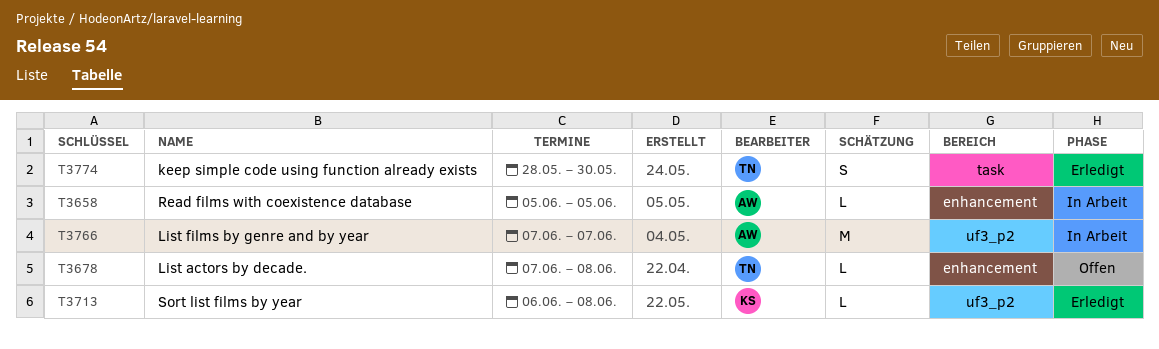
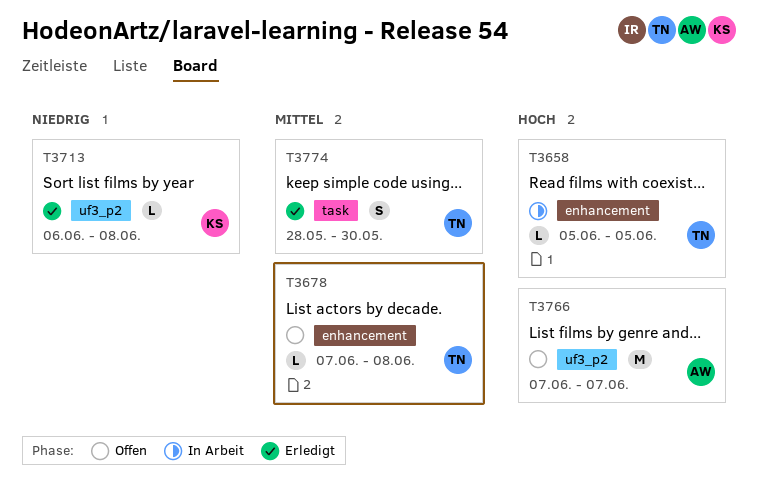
T3658, owner: AW -> TN
T3766, status: In Arbeit -> Offen

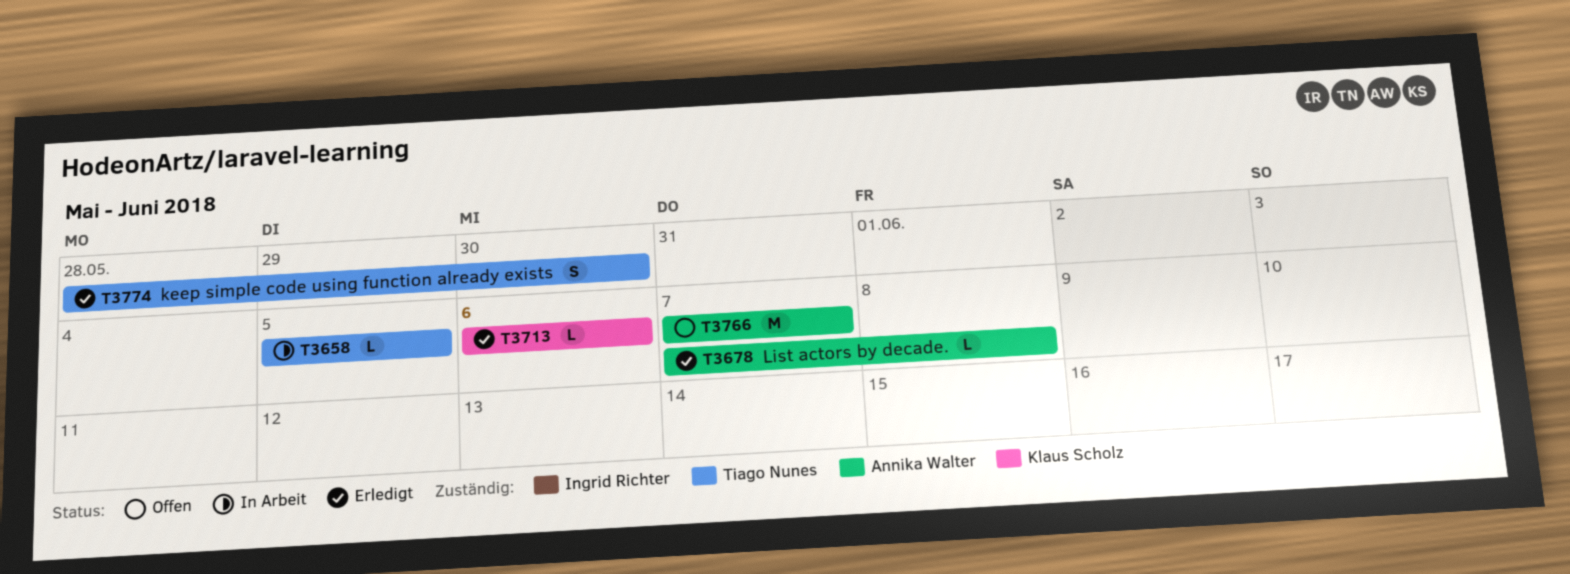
T3678, status: Offen -> Erledigt
T3678, owner: Tiago Nunes -> Annika Walter
T3713, due: Jun 8 -> Jun 6

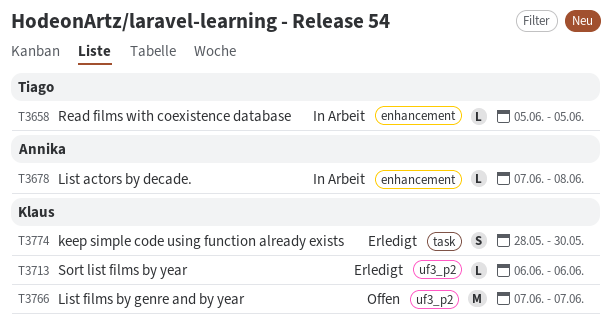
T3678, status: Erledigt -> In Arbeit
T3766, owner: Annika Walter -> Klaus Scholz
T3774, owner: Tiago Nunes -> Klaus Scholz

